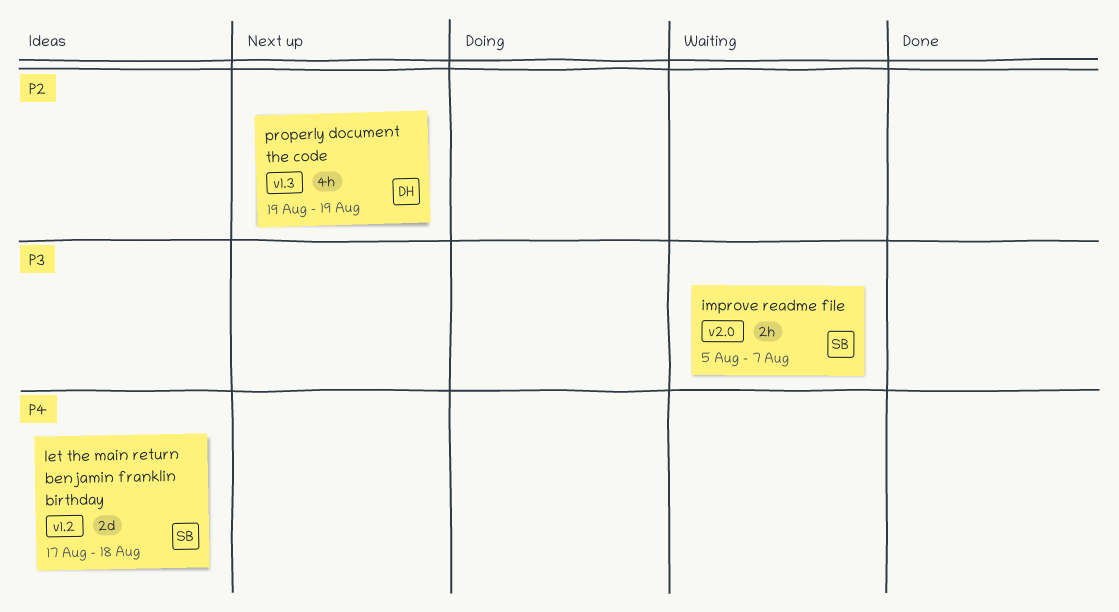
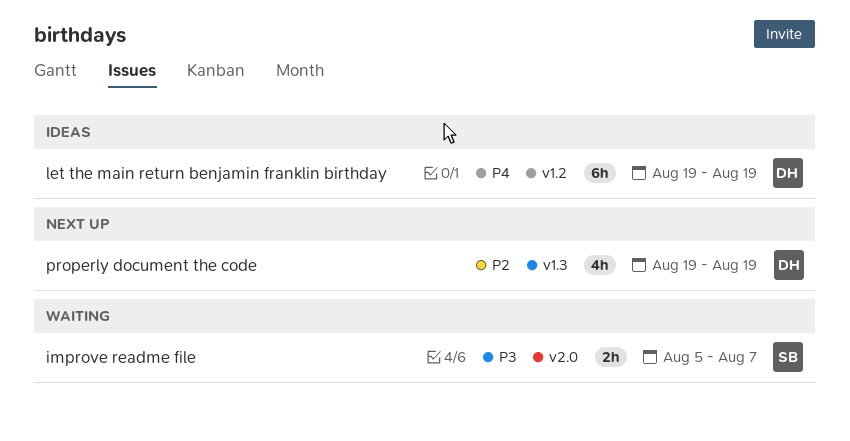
let the main return benjamin franklin birthday, owner: SB -> DH
let the main return benjamin franklin birthday, estimate: 2d -> 6h
let the main return benjamin franklin birthday, start: Aug 17 -> Aug 19
let the main return benjamin franklin birthday, due: Aug 18 -> Aug 19

